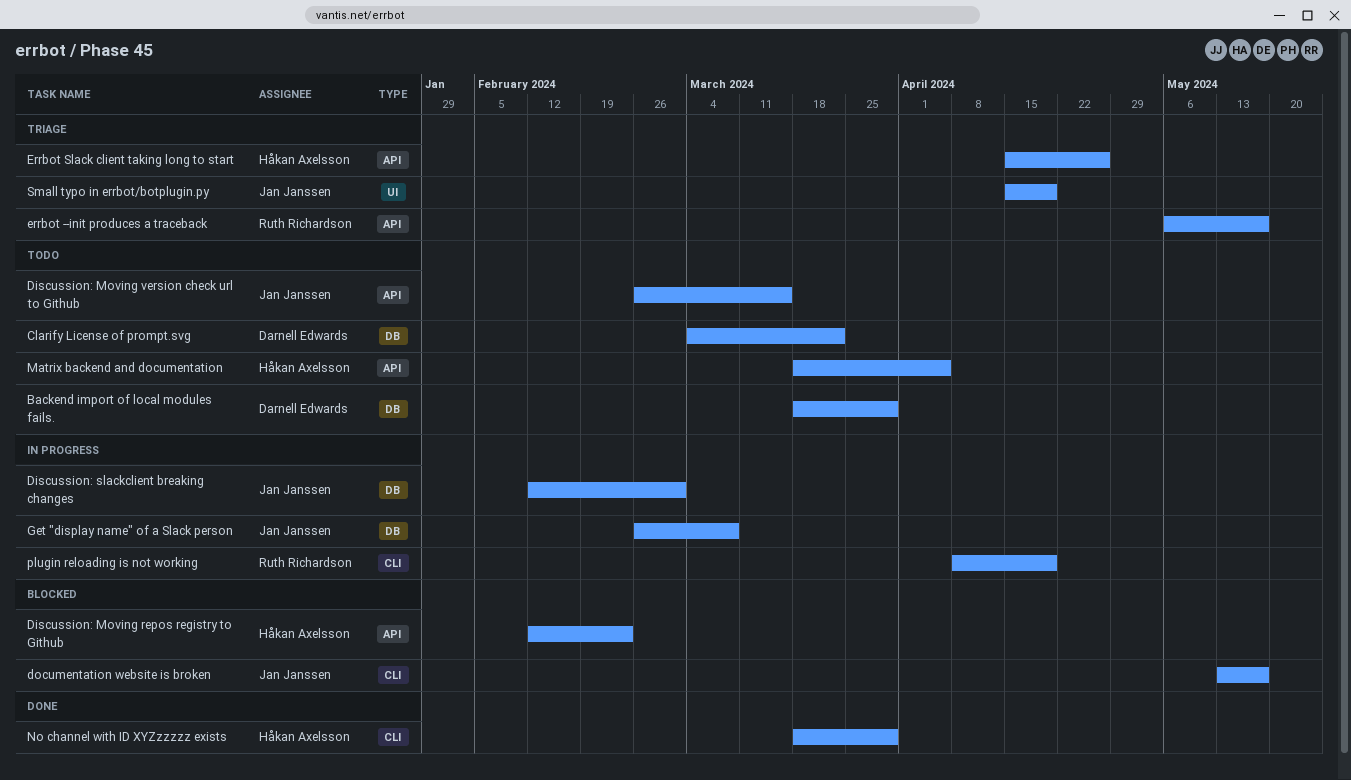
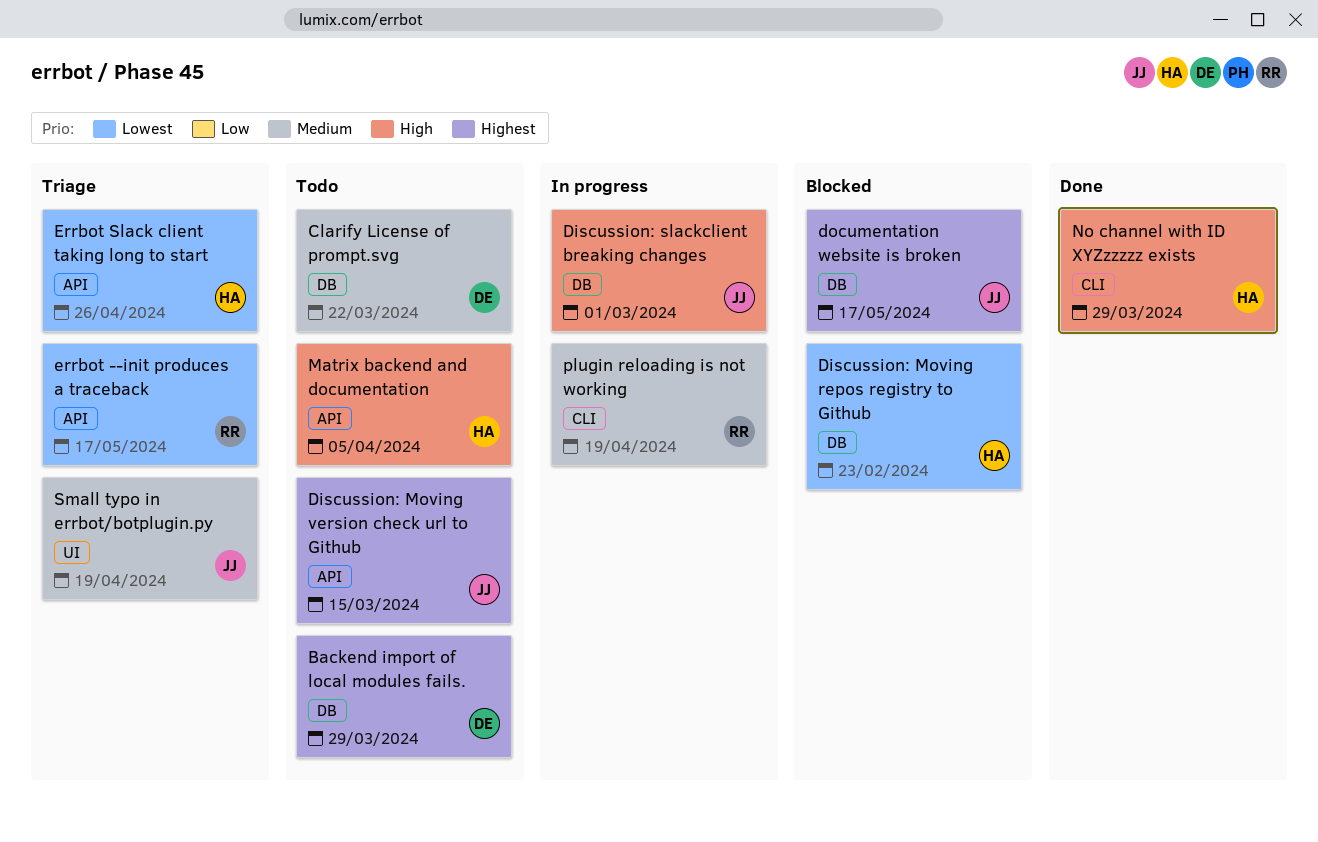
Discussion: Moving repos registry to Github, label: API -> DB
documentation website is broken, label: CLI -> DB
Get "display name" of a Slack person: present -> none

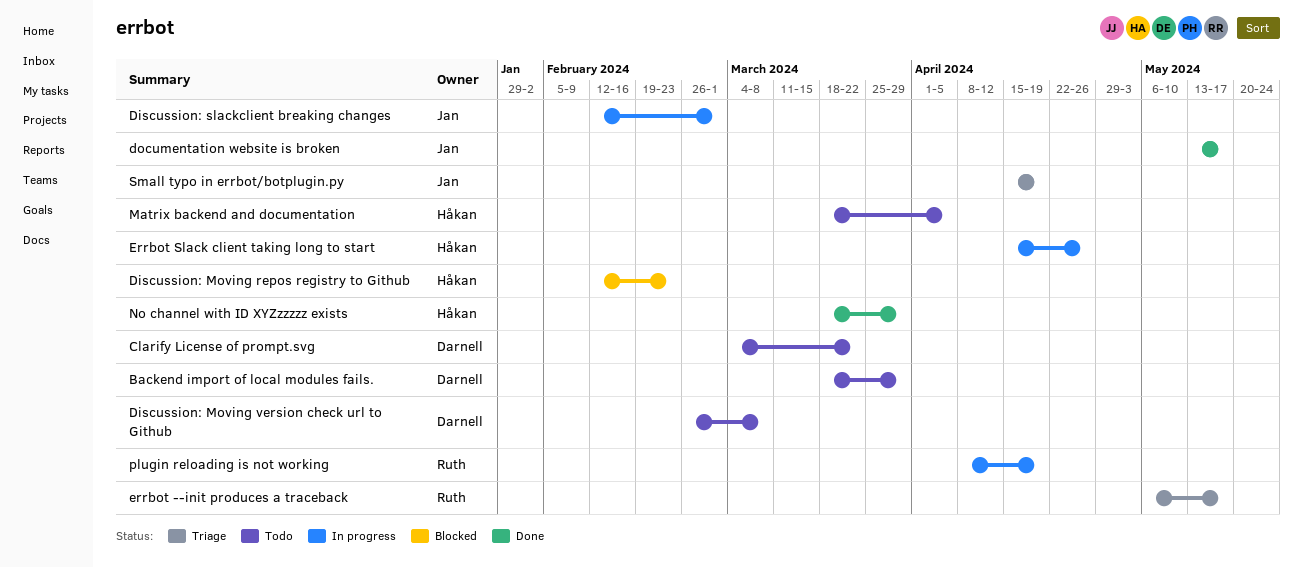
Discussion: Moving version check url to Github, owner: Jan -> Darnell
Discussion: Moving version check url to Github, due: Mar 15 -> Mar 8
documentation website is broken, status: Blocked -> Done
Errbot Slack client taking long to start, status: Triage -> In progress

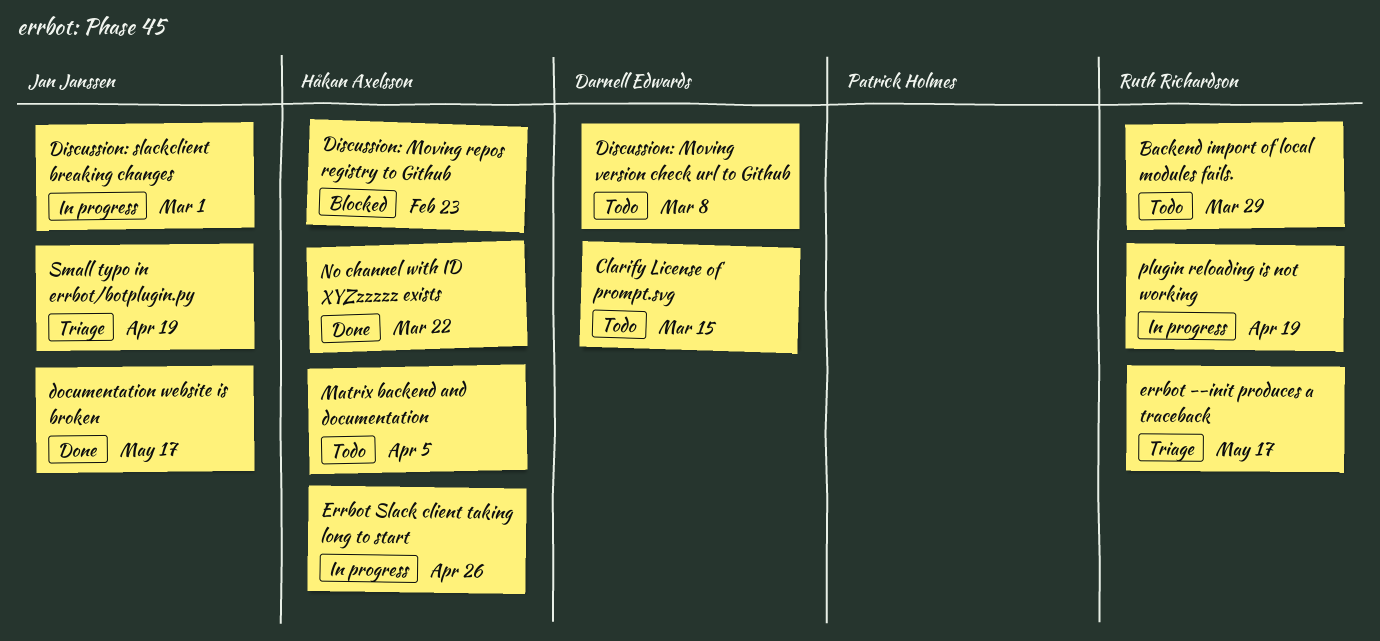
Backend import of local modules fails., owner: Darnell Edwards -> Ruth Richardson
Clarify License of prompt.svg, due: Mar 22 -> Mar 15
No channel with ID XYZzzzzz exists, due: Mar 29 -> Mar 22

